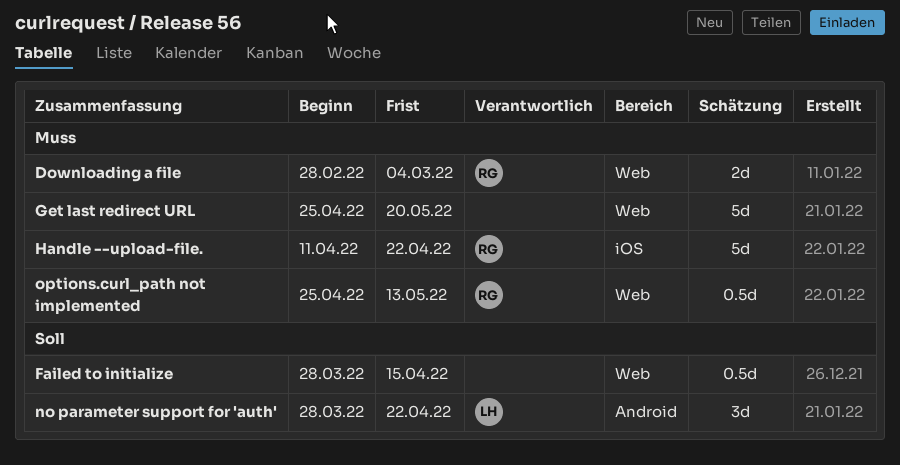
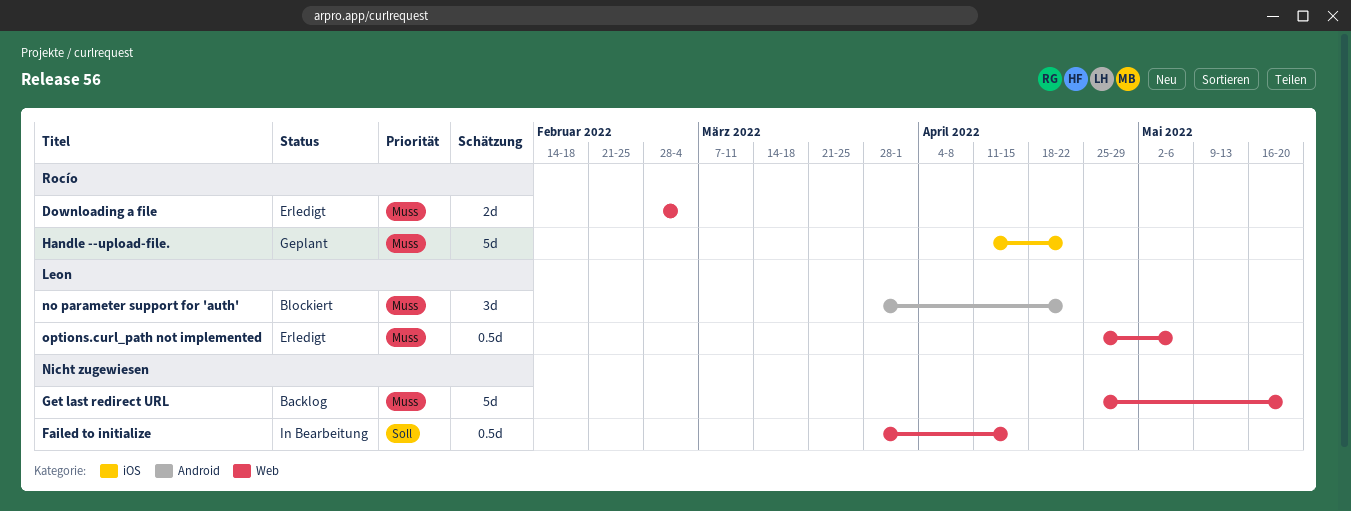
no parameter support for 'auth', priority: Soll -> Muss
options.curl_path not implemented, owner: Rocío -> Leon
options.curl_path not implemented, due: May 13 -> May 6

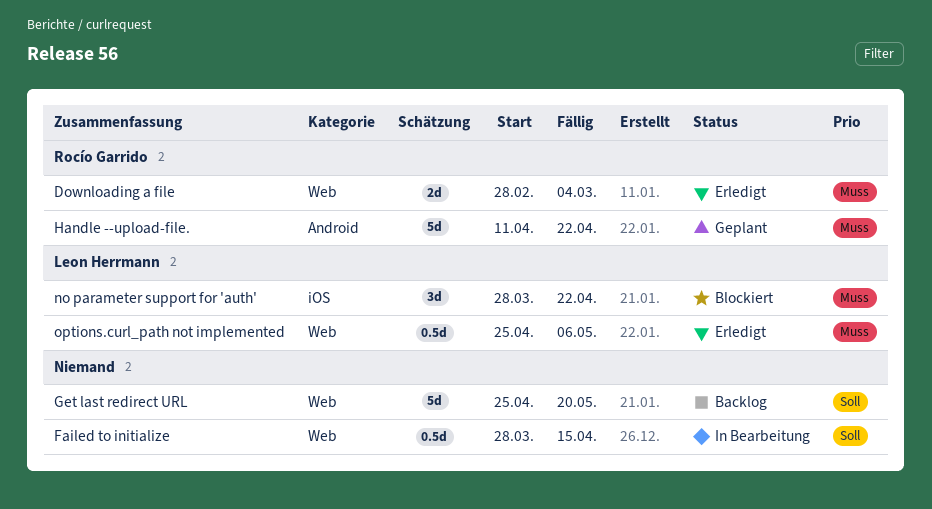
Get last redirect URL, priority: Muss -> Soll
Handle --upload-file., label: iOS -> Android
no parameter support for 'auth', label: Android -> iOS

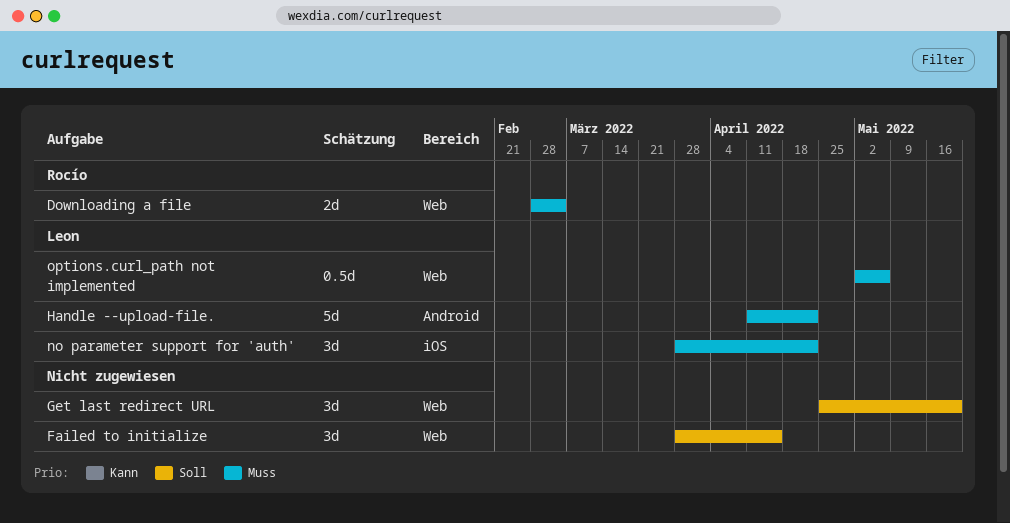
Failed to initialize, estimate: 0.5d -> 3d
Get last redirect URL, estimate: 5d -> 3d
Handle --upload-file., owner: Rocío Garrido -> Leon Herrmann
options.curl_path not implemented, start: Apr 25 -> May 2

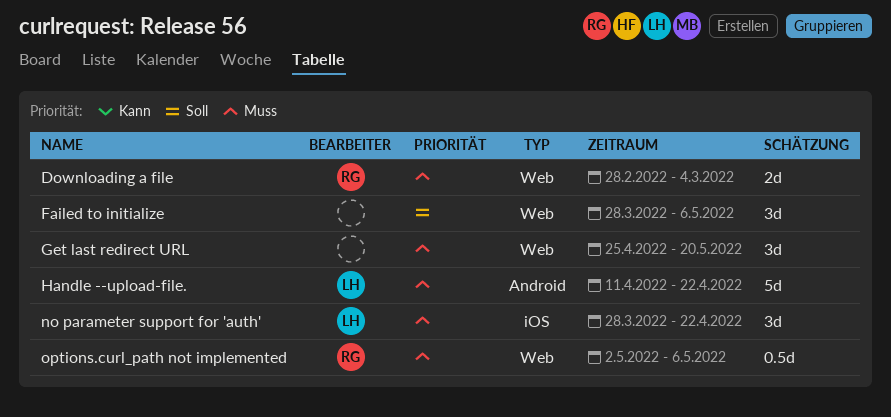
Failed to initialize, due: Apr 15 -> May 6
Get last redirect URL, priority: Soll -> Muss
options.curl_path not implemented, owner: Leon -> Rocío

